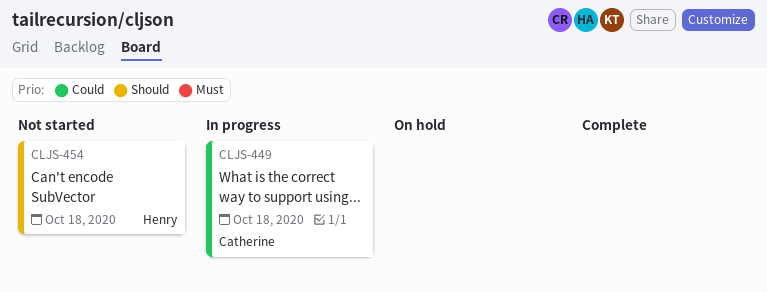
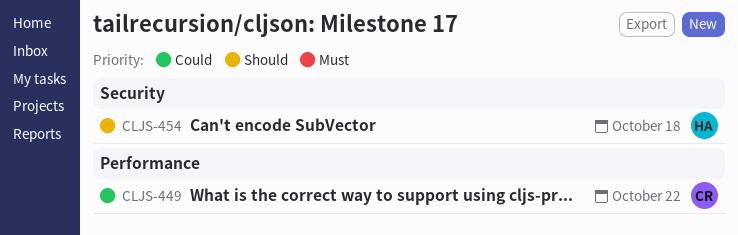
CLJS-449, due: Oct 18 -> Oct 22

